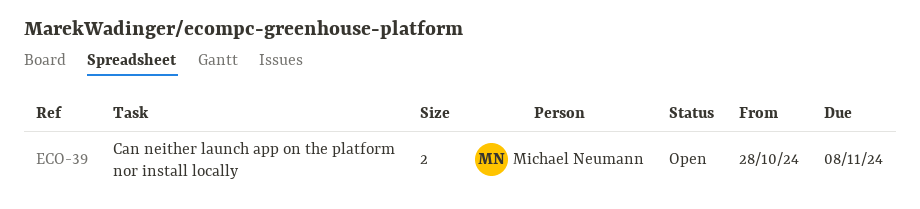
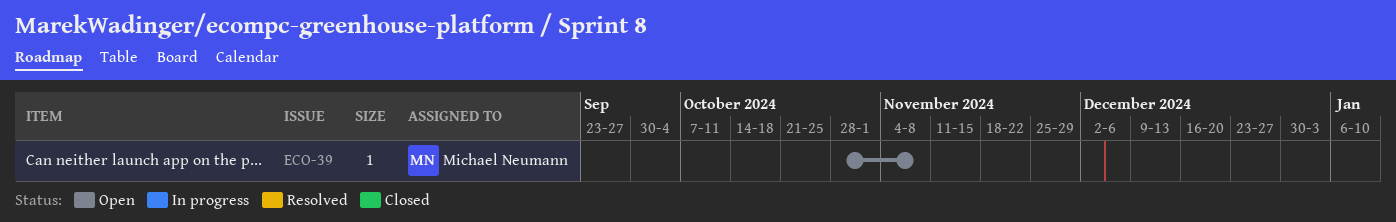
ECO-39, estimate: 2 -> 1

